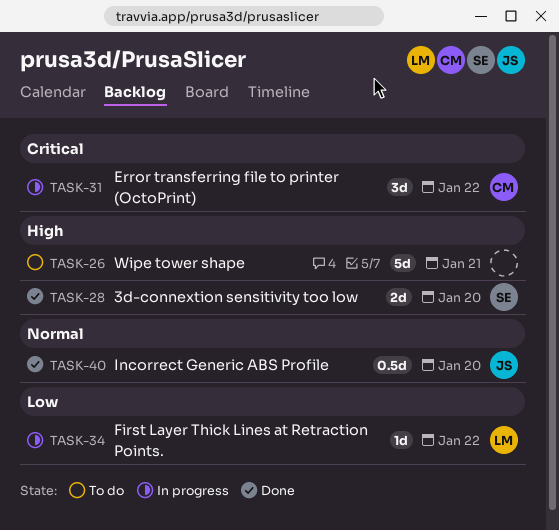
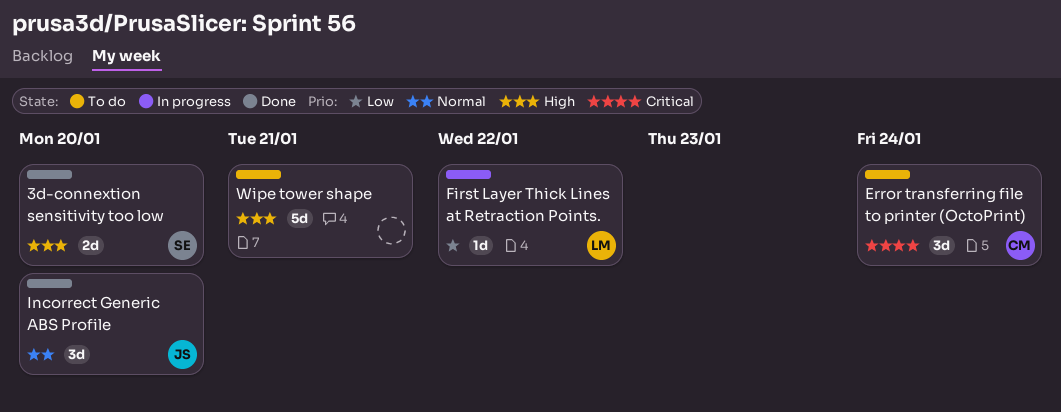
Error transferring file to printer (OctoPrint), status: In progress -> To do
Error transferring file to printer (OctoPrint), due: Jan 22 -> Jan 24
Incorrect Generic ABS Profile, estimate: 0.5d -> 3d

